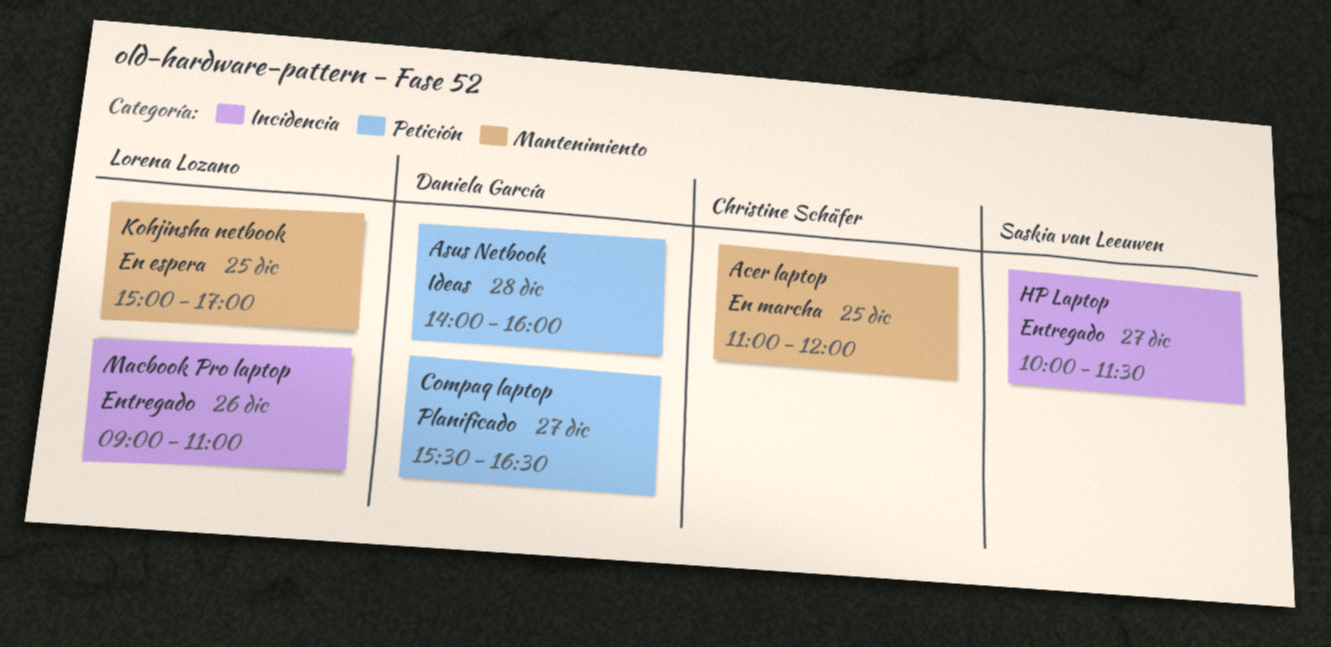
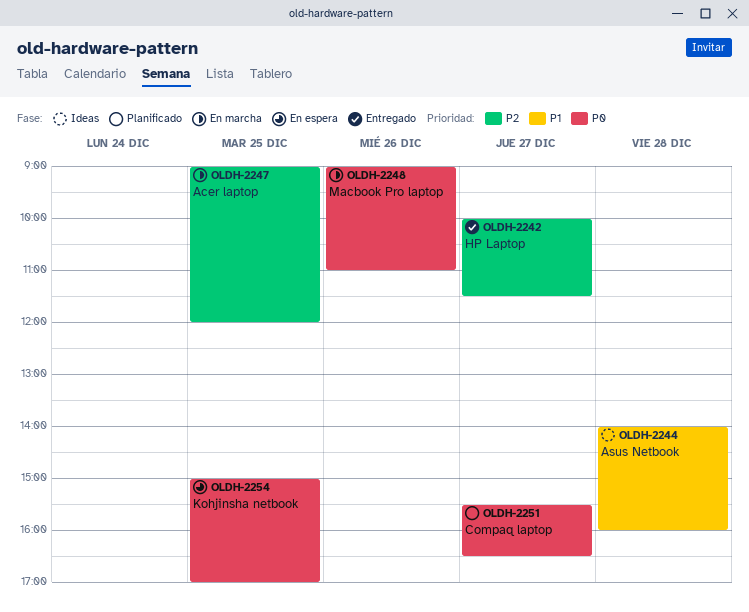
Acer laptop, begins: 11:00 -> 09:00
Macbook Pro laptop, status: Entregado -> En marcha

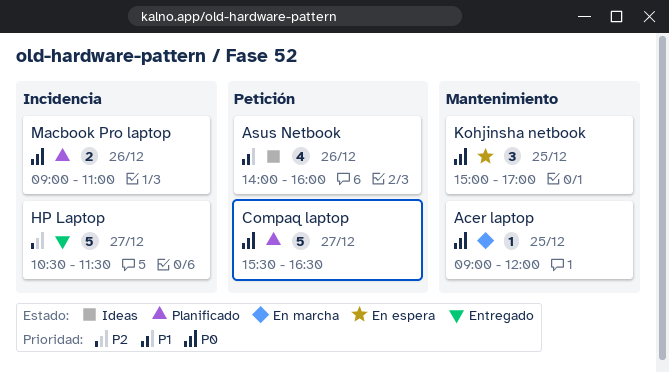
Acer laptop, priority: P2 -> P0
Asus Netbook, day: Dec 28 -> Dec 26
HP Laptop, begins: 10:00 -> 10:30
Macbook Pro laptop, status: En marcha -> Planificado

